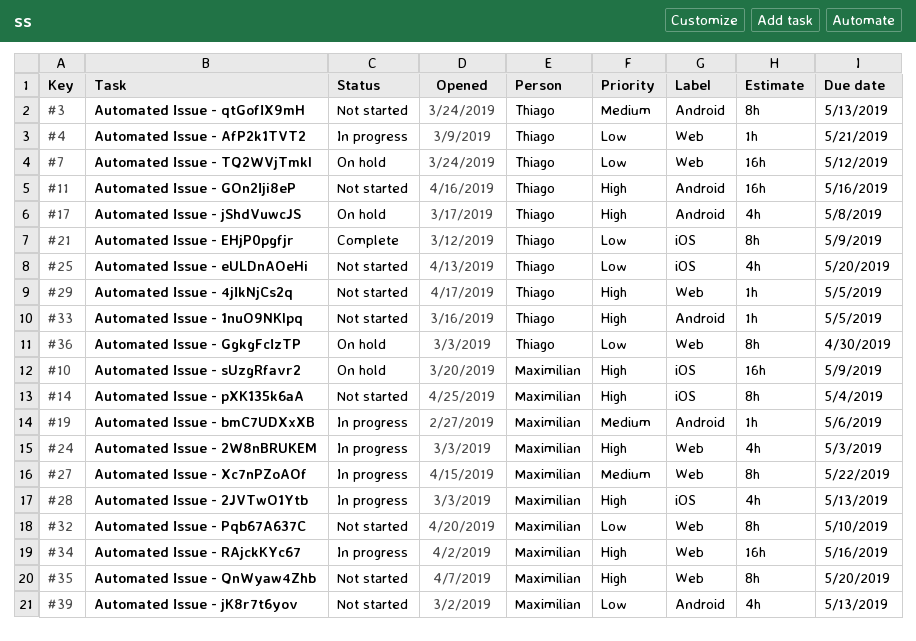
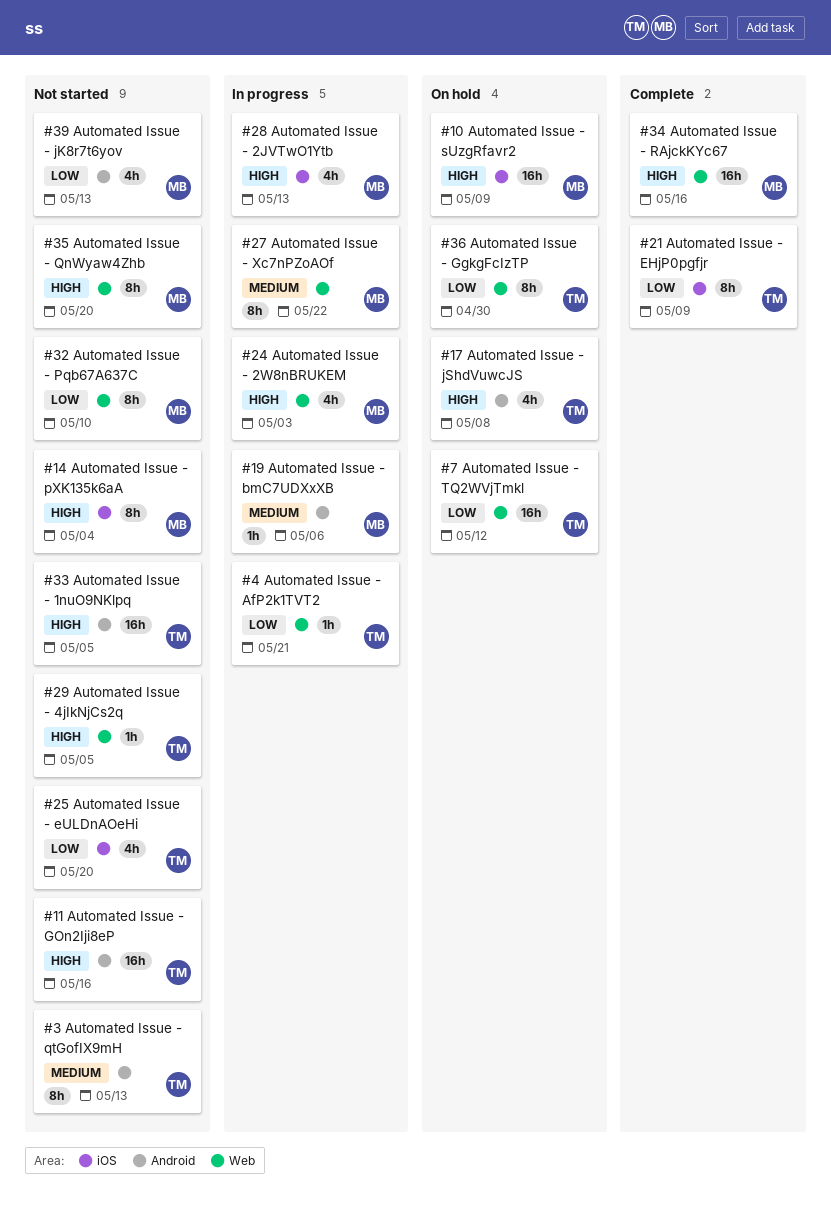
#33, estimate: 1h -> 16h
#34, status: In progress -> Complete

